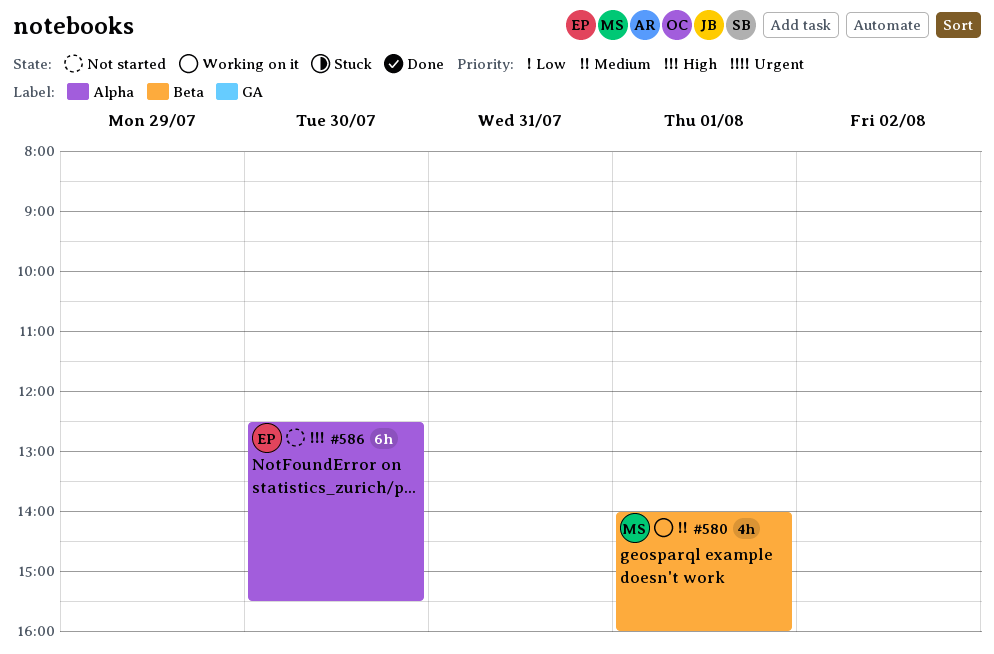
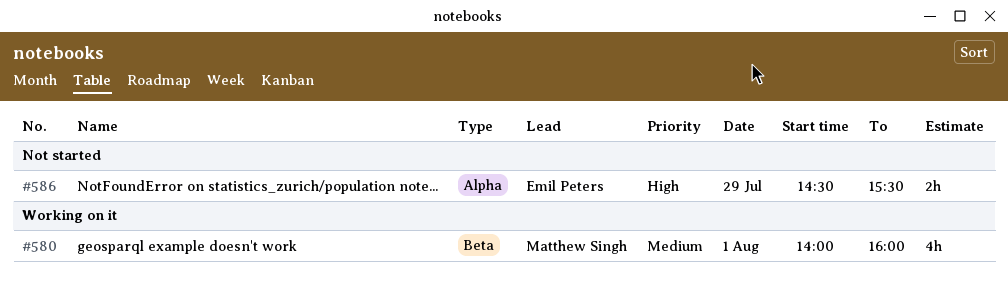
#586, estimate: 6h -> 2h
#586, day: Jul 30 -> Jul 29
#586, begins: 12:30 -> 14:30

